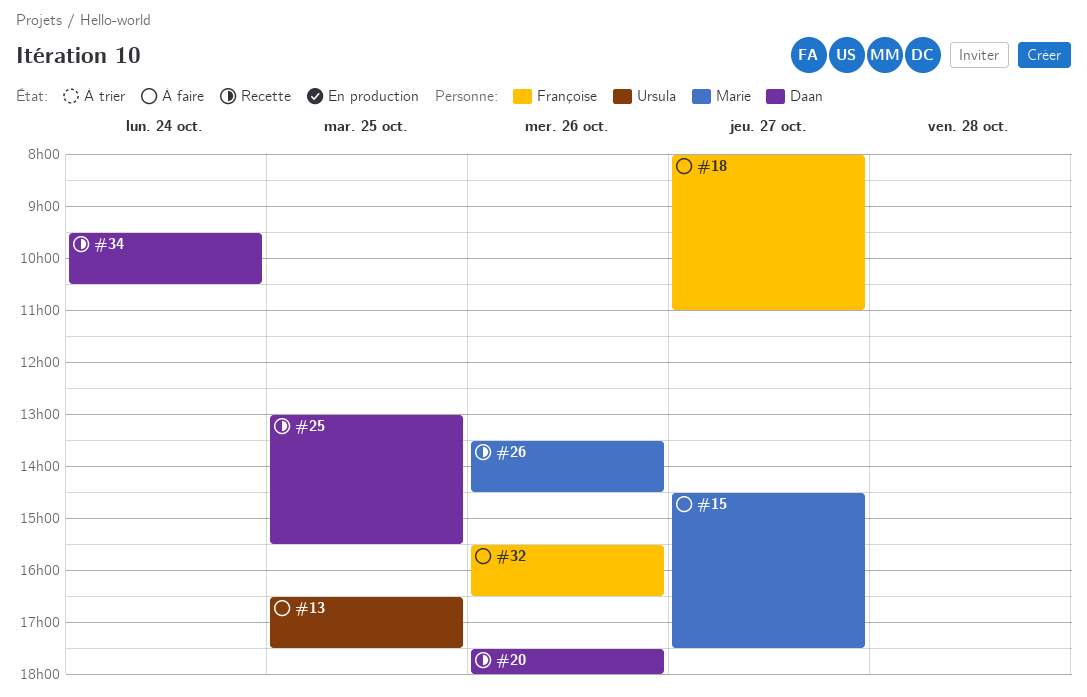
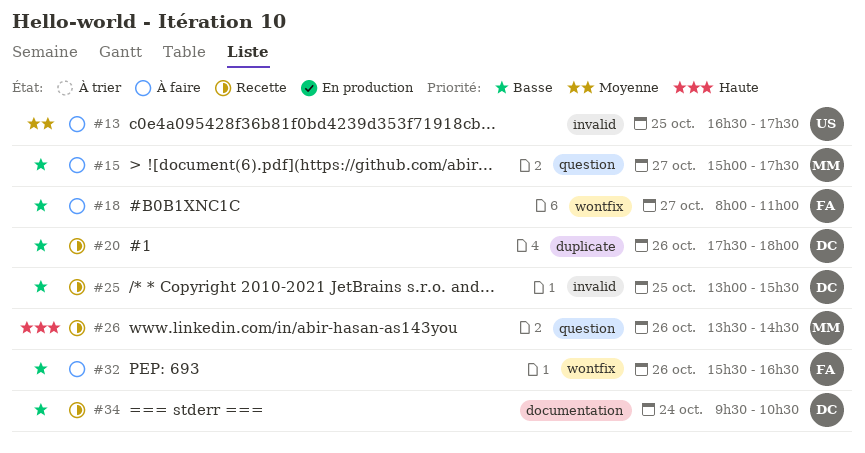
#15, begins: 14:30 -> 15:00

